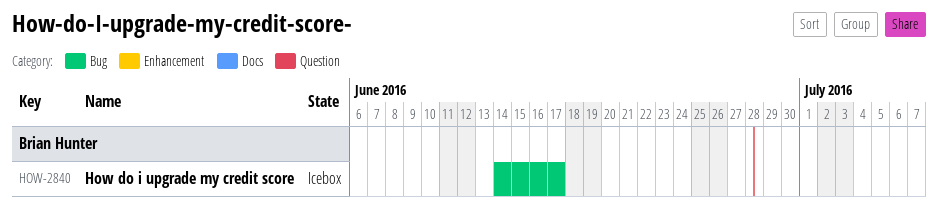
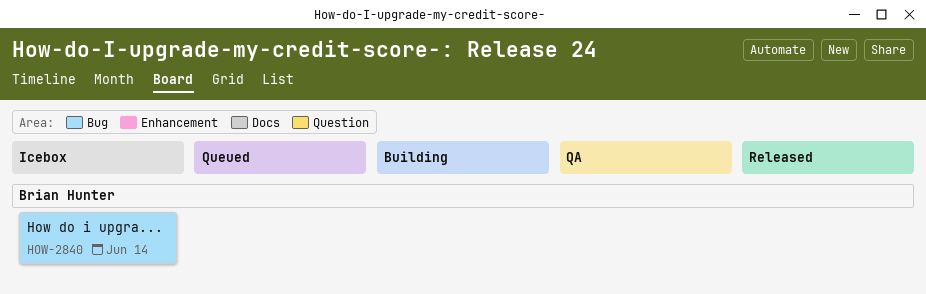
HOW-2840, due: Jun 17 -> Jun 14

